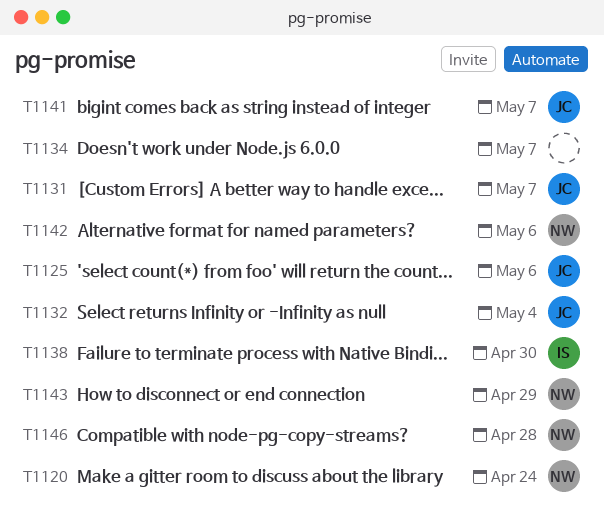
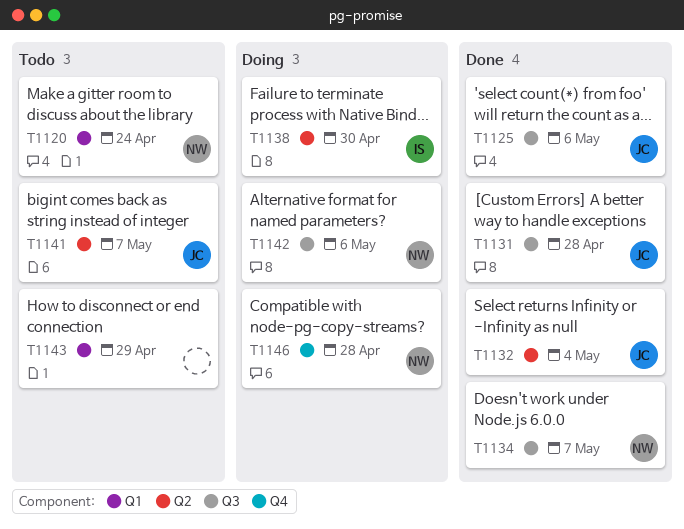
T1131, due: May 7 -> Apr 28
T1134, owner: none -> NW
T1143, owner: NW -> none

